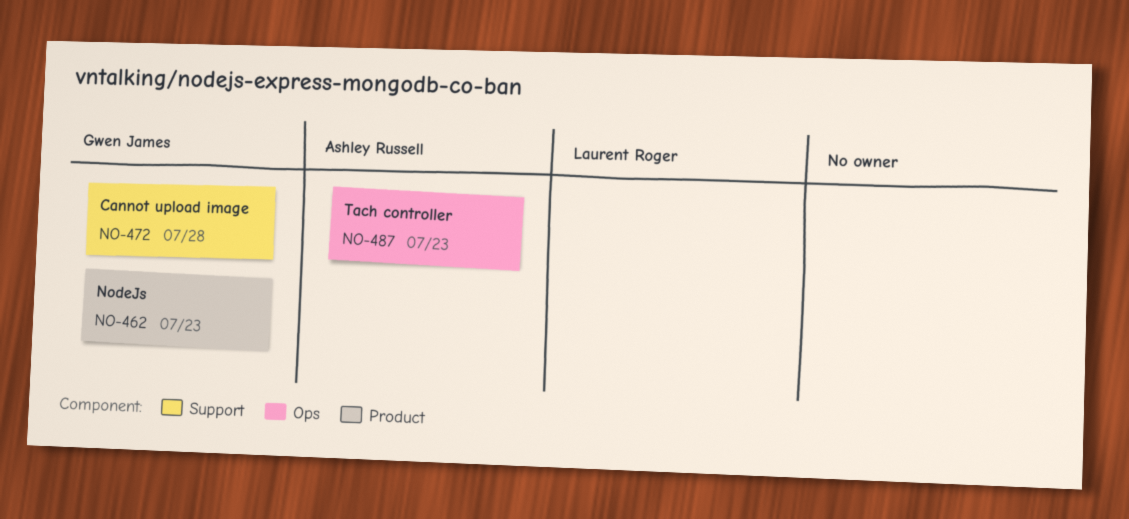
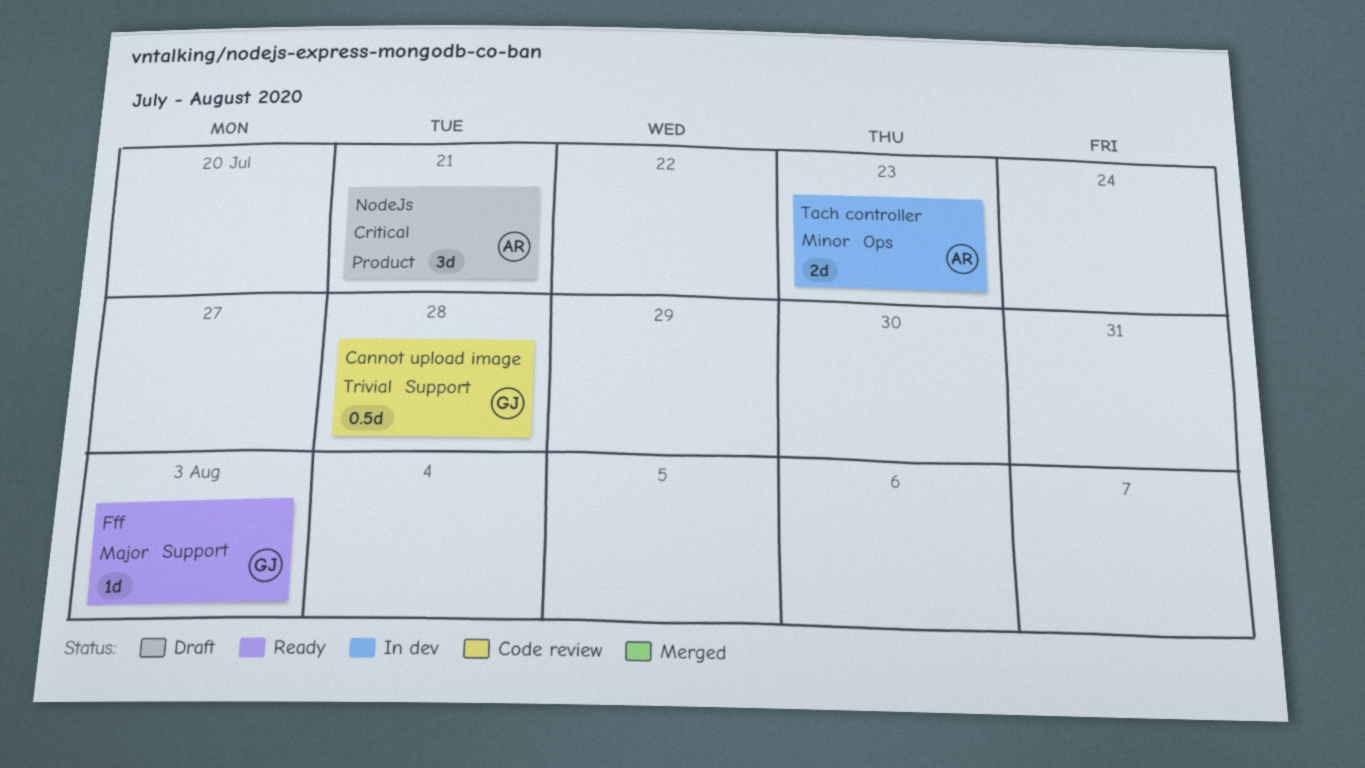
Fff: none -> present
NodeJs, owner: Gwen James -> Ashley Russell
NodeJs, due: Jul 23 -> Jul 21

